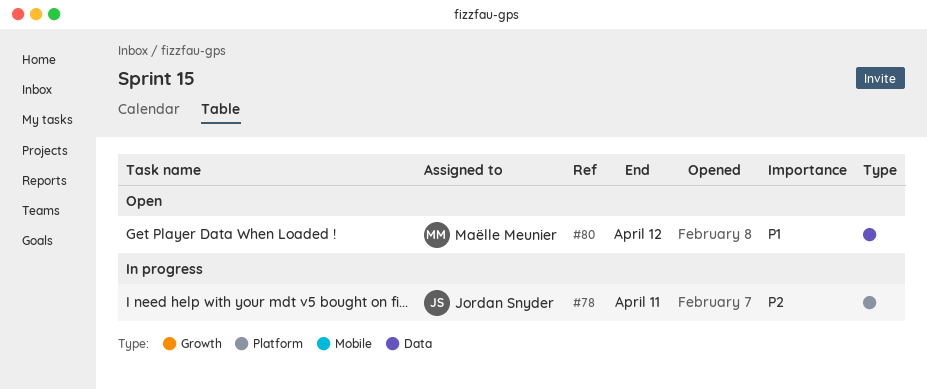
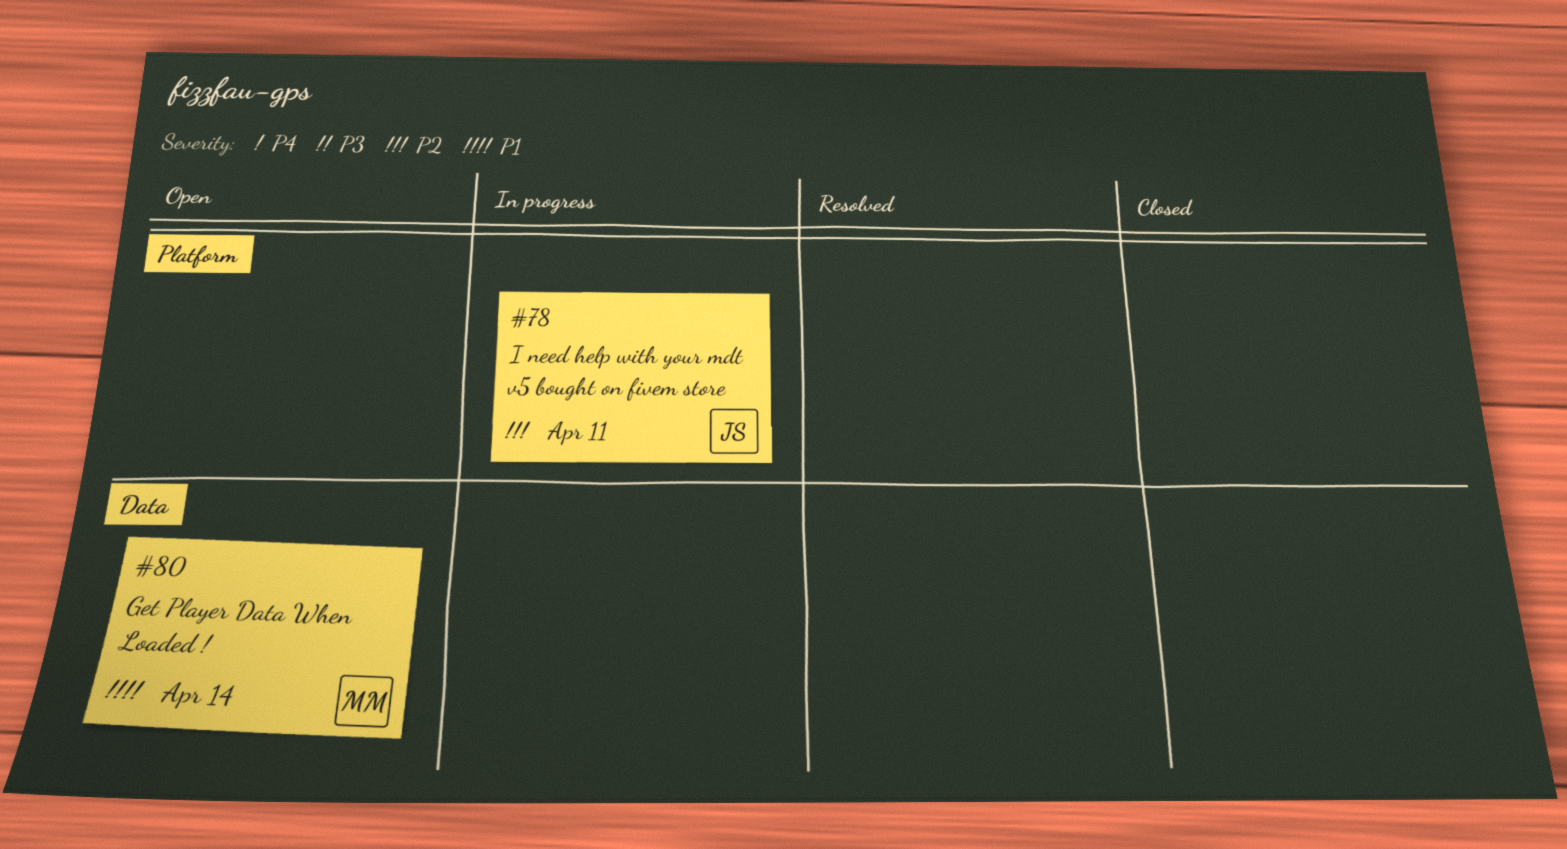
#80, due: Apr 12 -> Apr 14

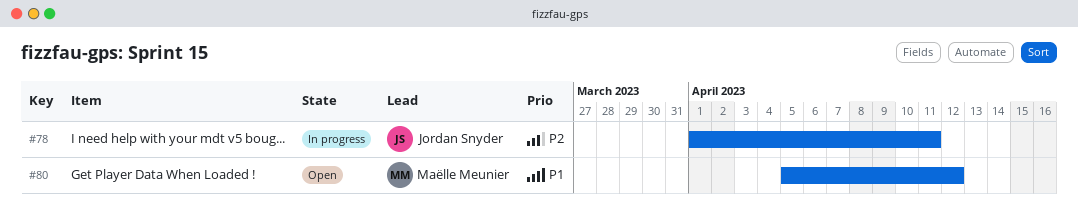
#80, due: Apr 14 -> Apr 12

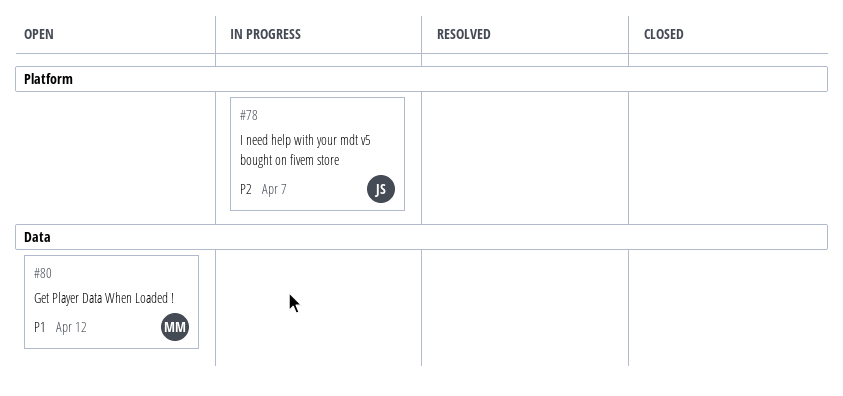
#78, due: Apr 11 -> Apr 7

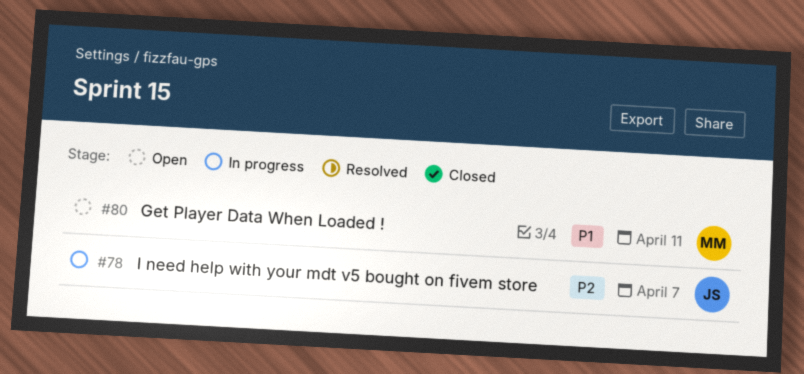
#80, due: Apr 12 -> Apr 11

